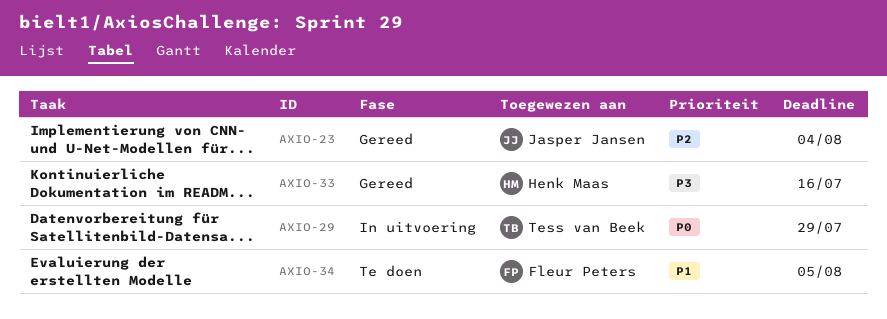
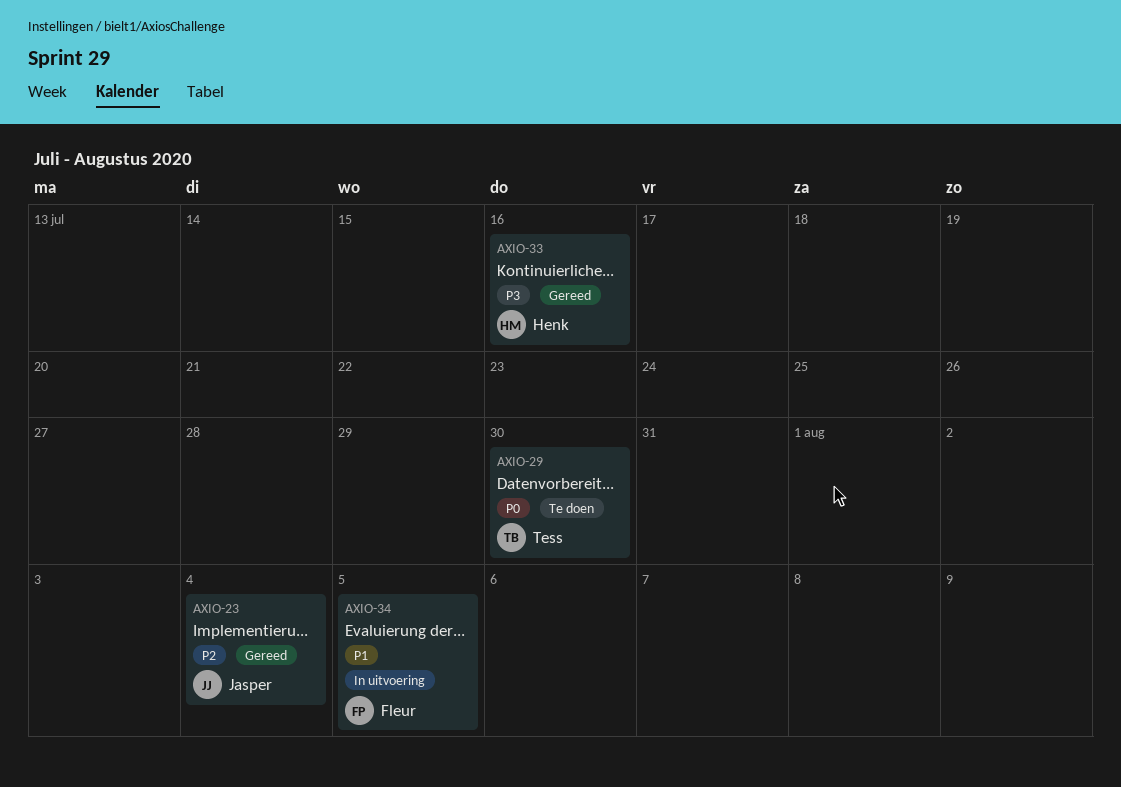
AXIO-29, status: In uitvoering -> Te doen
AXIO-29, due: Jul 29 -> Jul 30
AXIO-34, status: Te doen -> In uitvoering

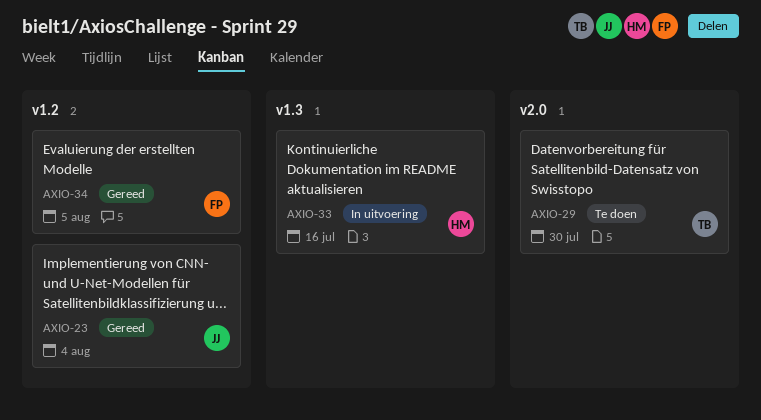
AXIO-33, status: Gereed -> In uitvoering
AXIO-34, status: In uitvoering -> Gereed

